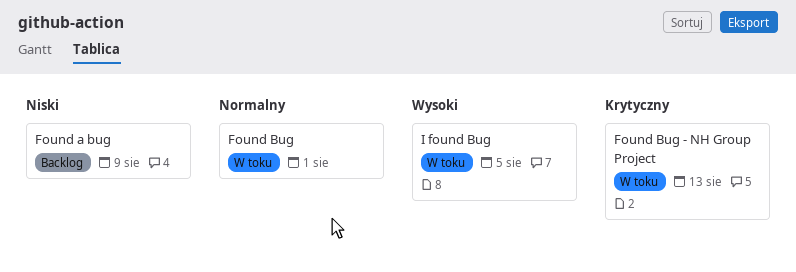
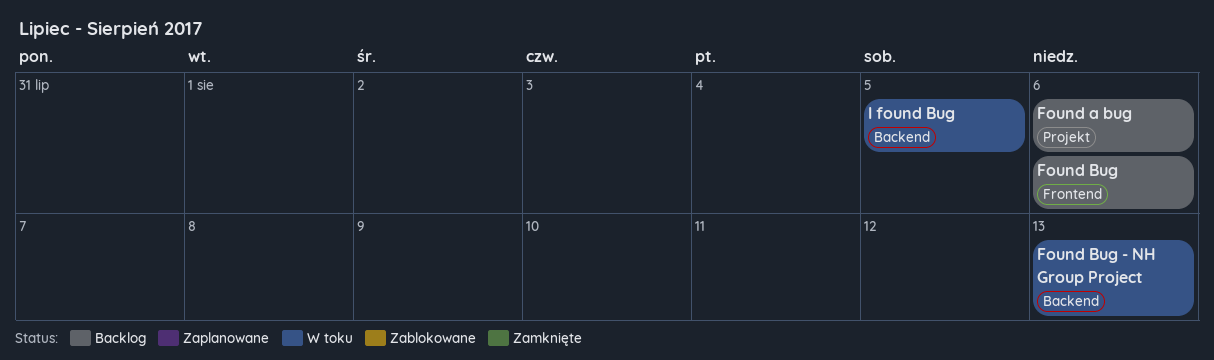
Found a bug, due: Aug 9 -> Aug 6
Found Bug, status: W toku -> Backlog
Found Bug, due: Aug 1 -> Aug 6

